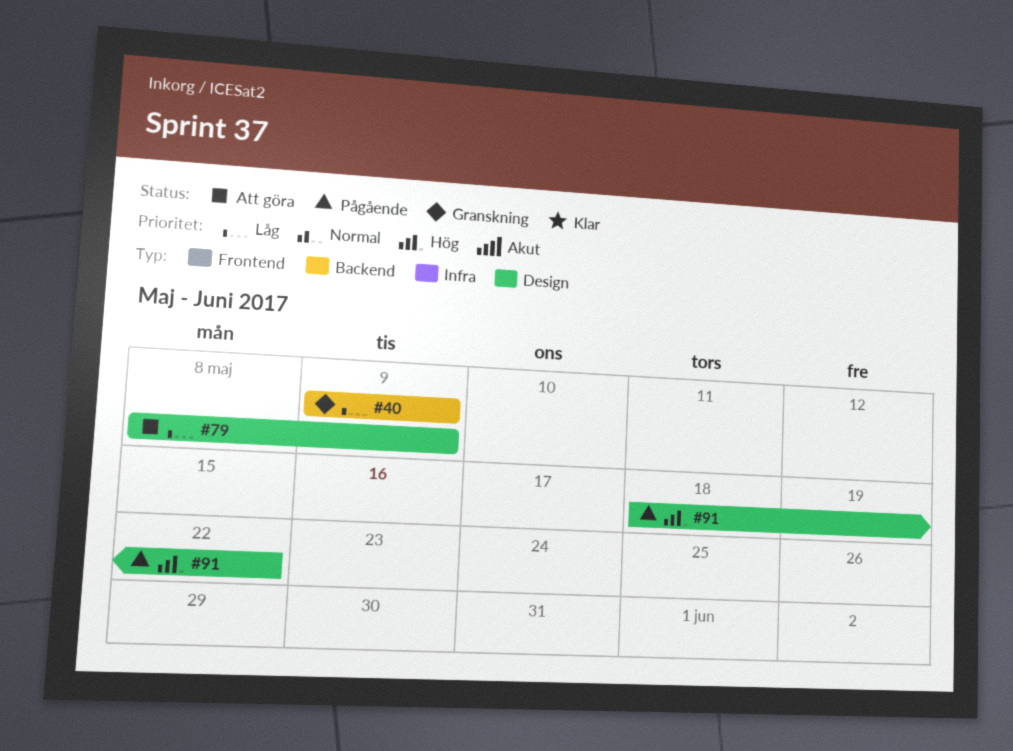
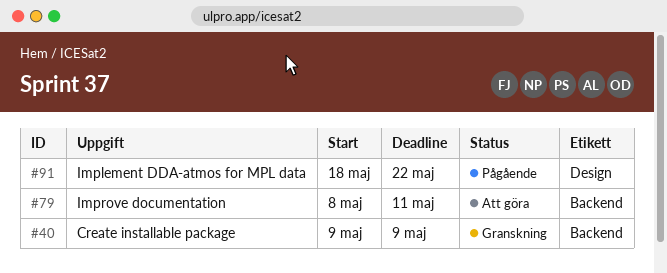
#79, label: Design -> Backend
#79, due: May 9 -> May 11

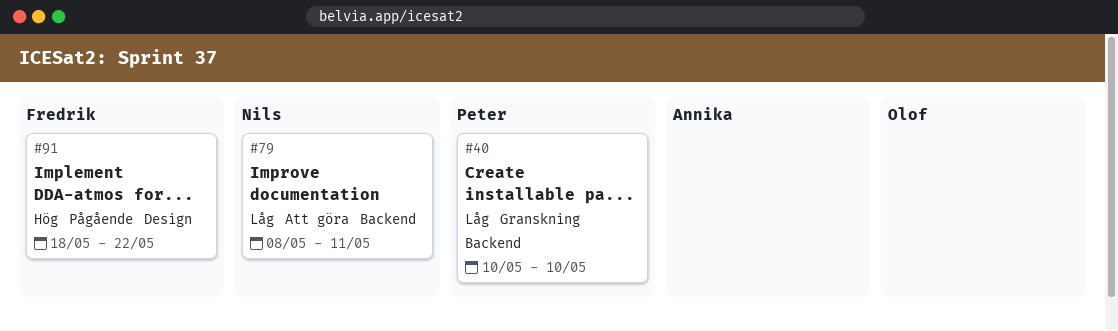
#40, start: May 9 -> May 10
#40, due: May 9 -> May 10

